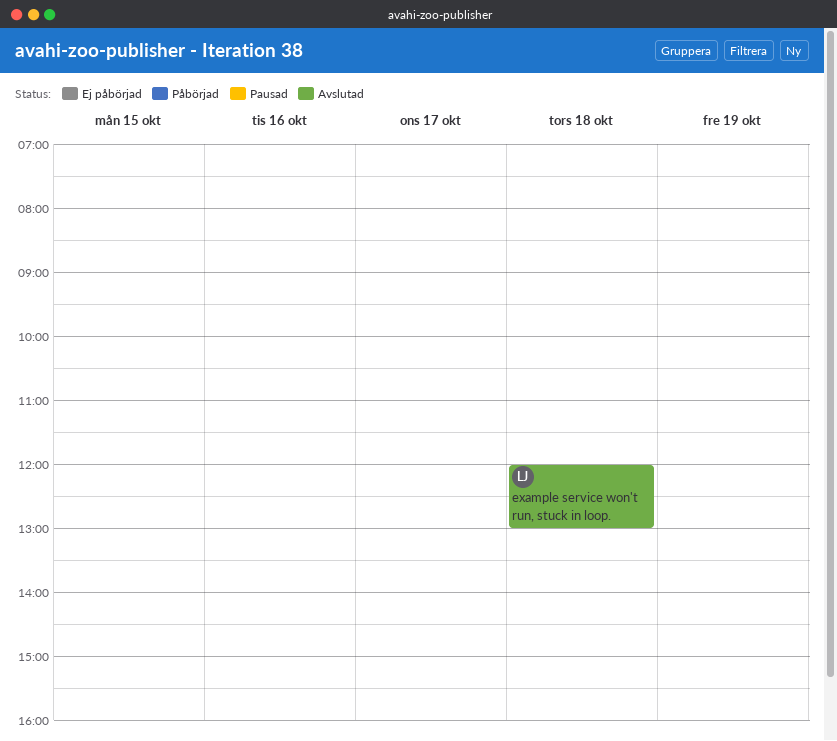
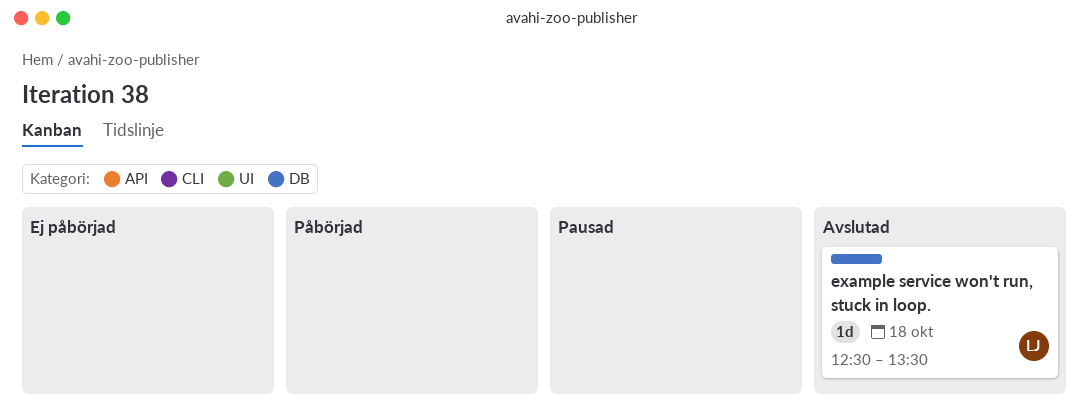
example service won't run, stuck in loop., begins: 12:00 -> 12:30
example service won't run, stuck in loop., ends: 13:00 -> 13:30

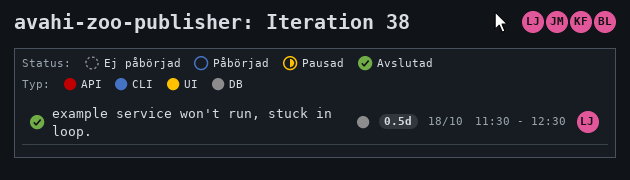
example service won't run, stuck in loop., estimate: 1d -> 0.5d
example service won't run, stuck in loop., begins: 12:30 -> 11:30
example service won't run, stuck in loop., ends: 13:30 -> 12:30

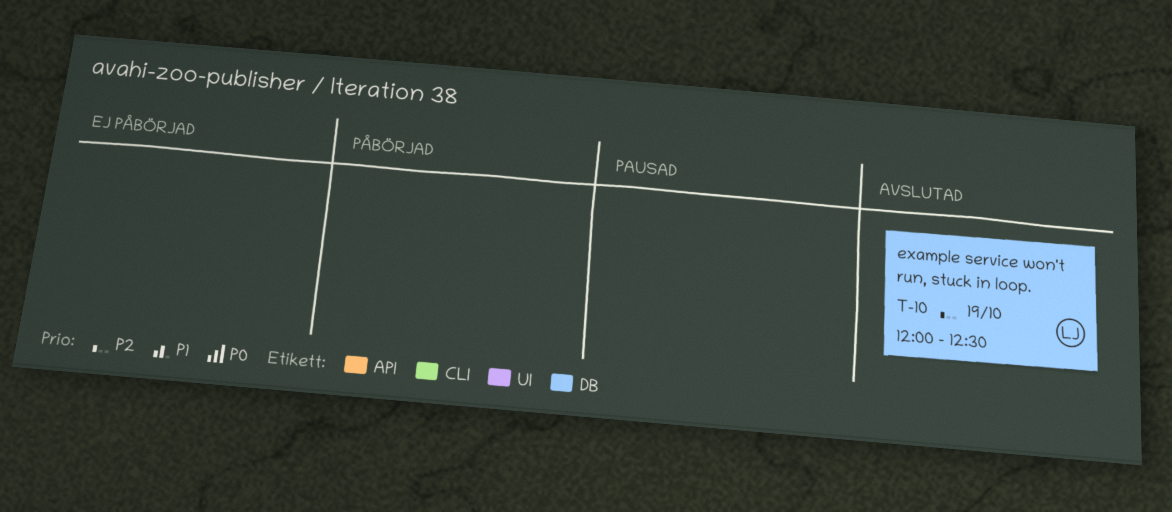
example service won't run, stuck in loop., day: Oct 18 -> Oct 19
example service won't run, stuck in loop., begins: 11:30 -> 12:00

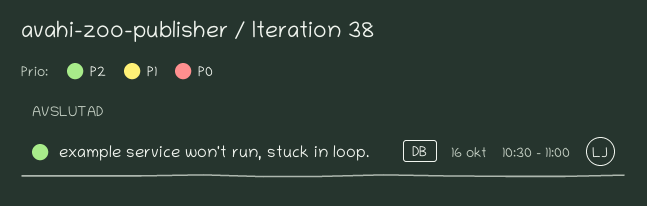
example service won't run, stuck in loop., day: Oct 19 -> Oct 16
example service won't run, stuck in loop., begins: 12:00 -> 10:30
example service won't run, stuck in loop., ends: 12:30 -> 11:00

